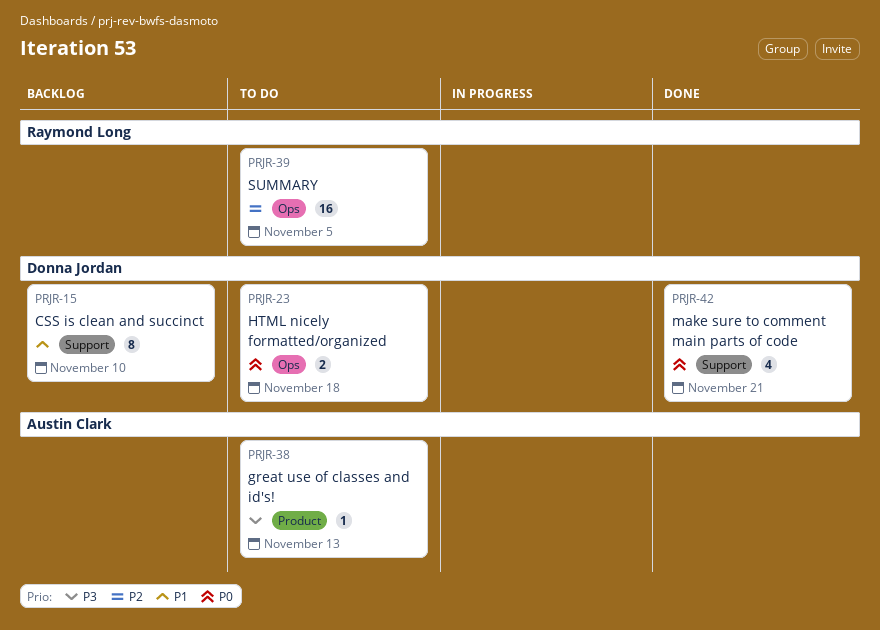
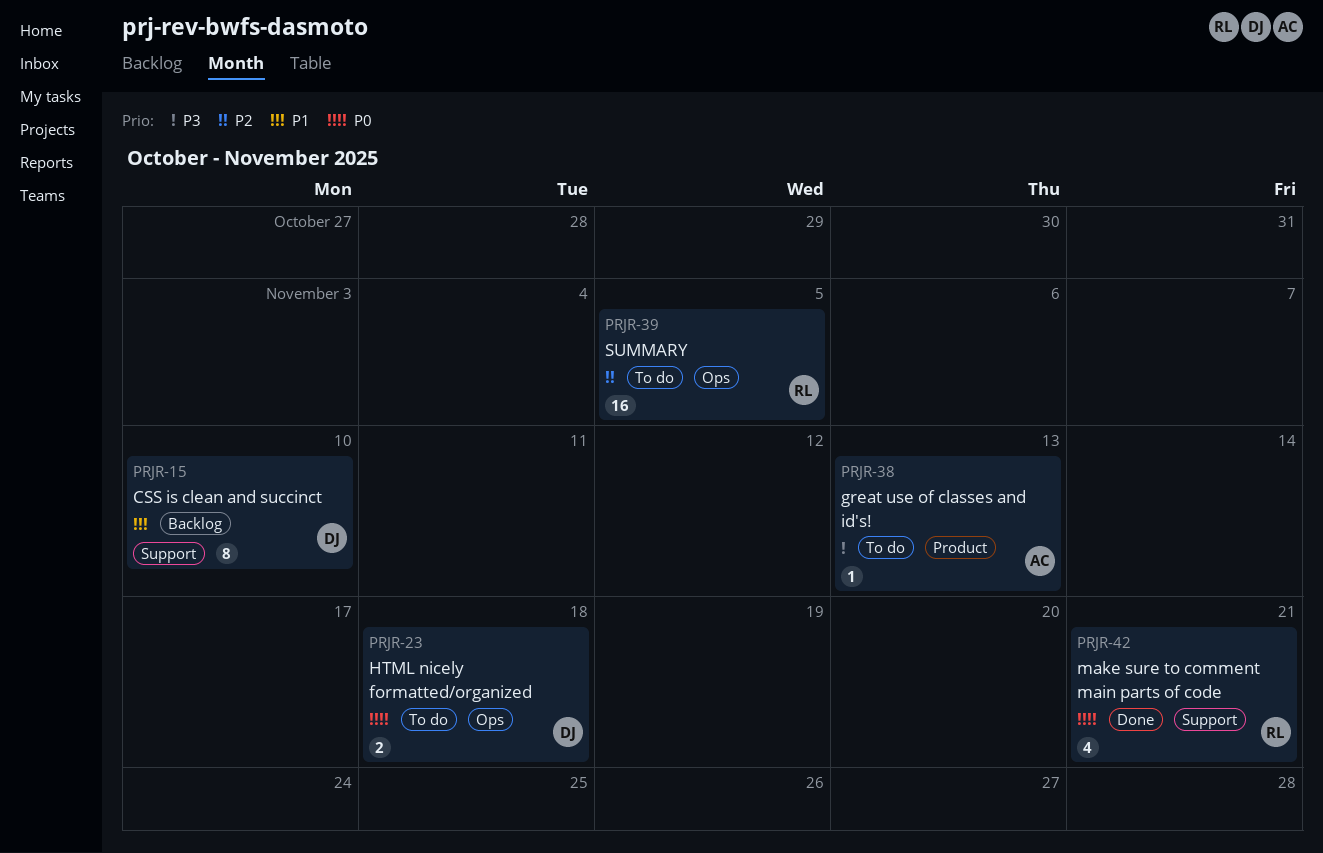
PRJR-42, owner: Donna Jordan -> Raymond Long

